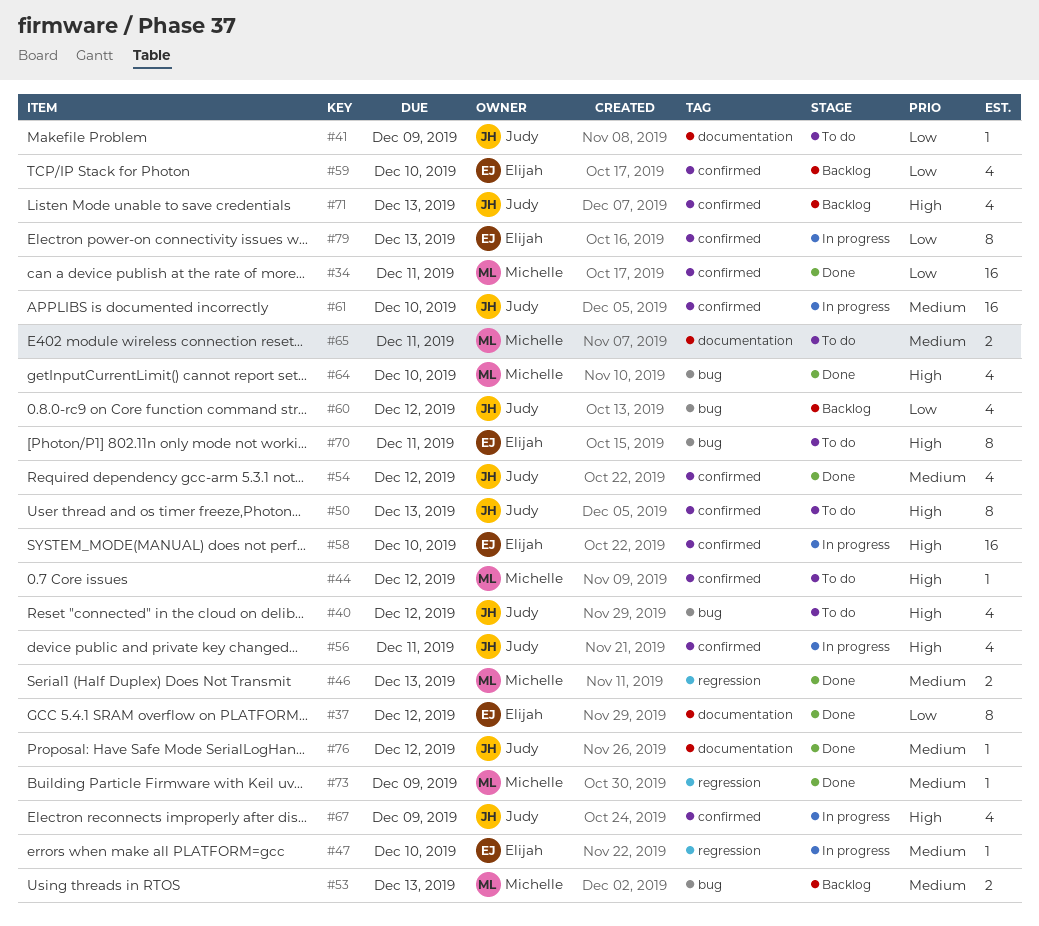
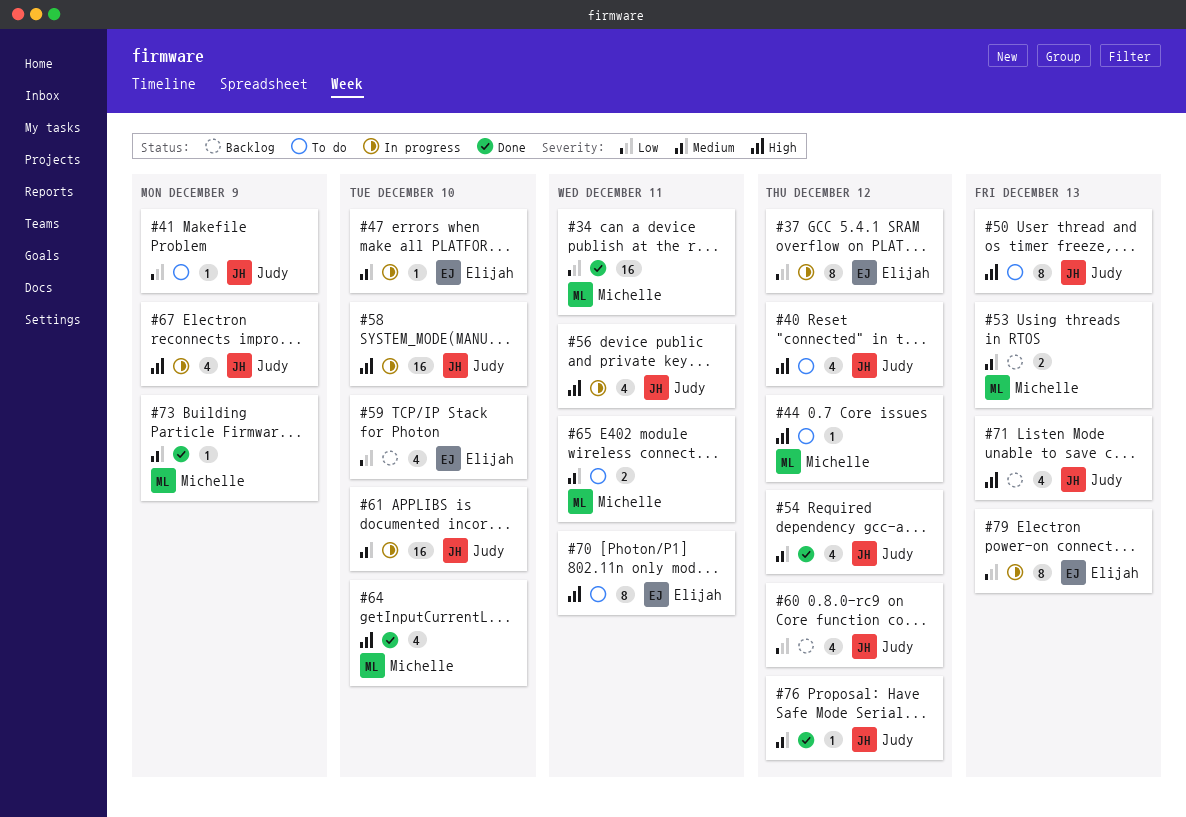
#37, status: Done -> In progress
#46: present -> none
#58, owner: Elijah -> Judy

